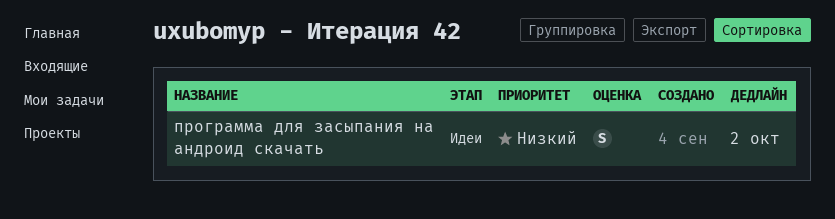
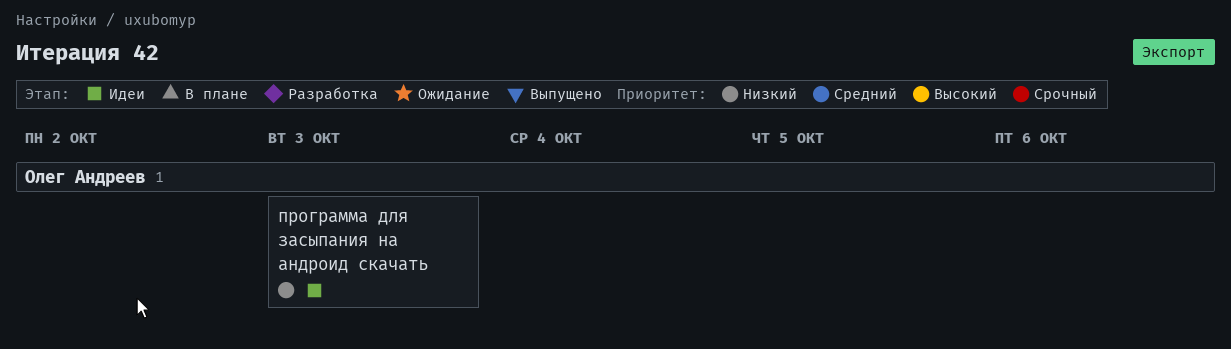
программа для засыпания на андроид скачать, due: Oct 2 -> Oct 3

